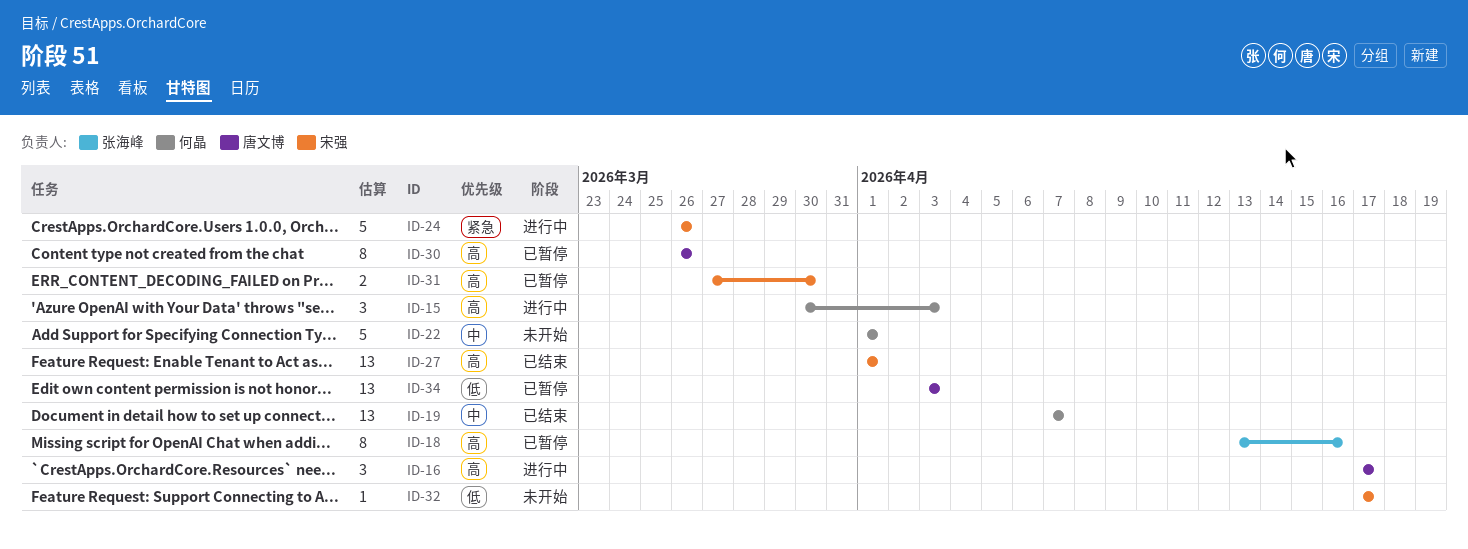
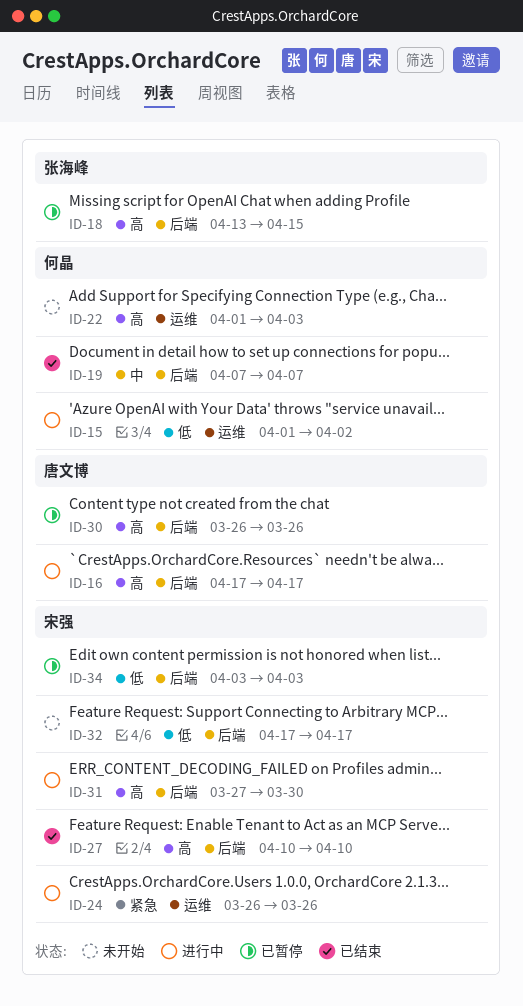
ID-15, priority: 高 -> 低
ID-15, start: Mar 30 -> Apr 1
ID-15, due: Apr 3 -> Apr 2
ID-18, due: Apr 16 -> Apr 15
ID-22, priority: 中 -> 高
ID-22, due: Apr 1 -> Apr 3
ID-27, start: Apr 1 -> Apr 10
ID-27, due: Apr 1 -> Apr 10
ID-31, status: 已暂停 -> 进行中
ID-34, owner: 唐文博 -> 宋强

